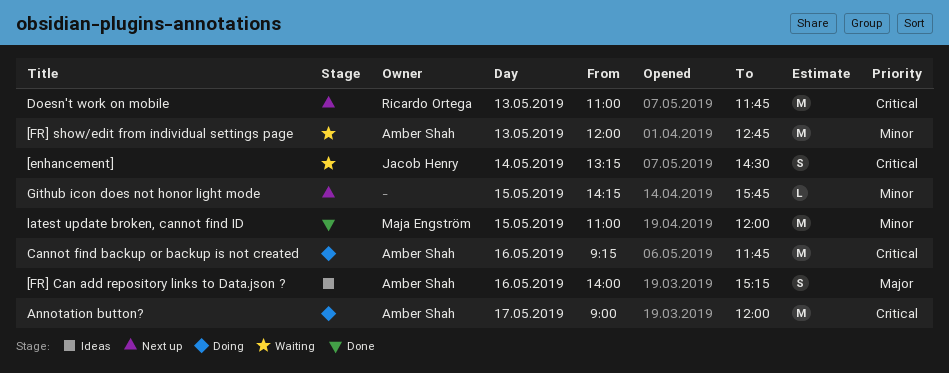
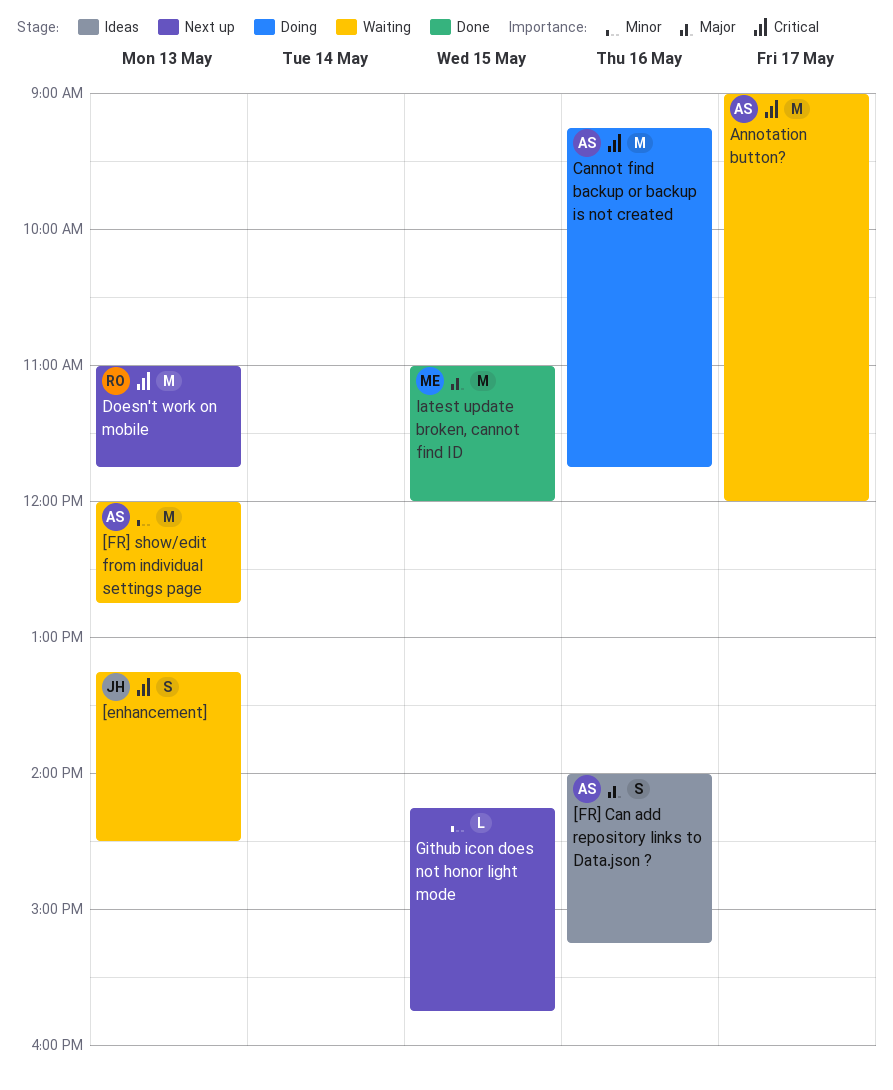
[enhancement], day: May 14 -> May 13
Annotation button?, status: Doing -> Waiting
latest update broken, cannot find ID, priority: Minor -> Major

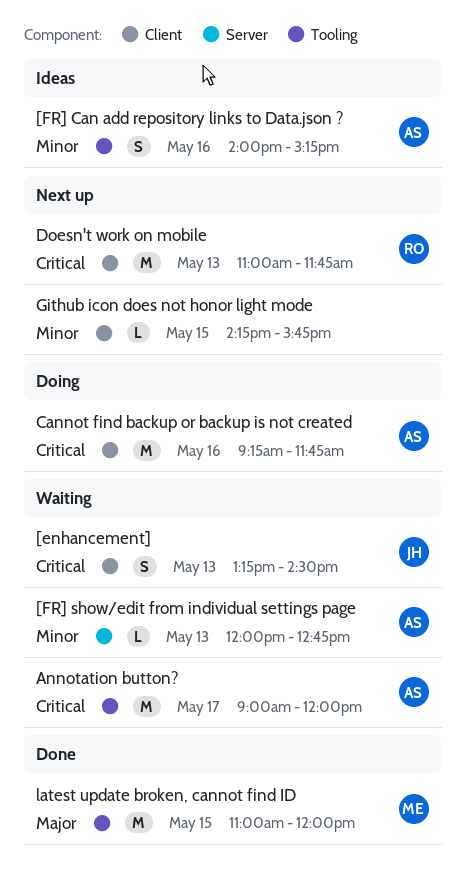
[FR] Can add repository links to Data.json ?, priority: Major -> Minor
[FR] show/edit from individual settings page, estimate: M -> L

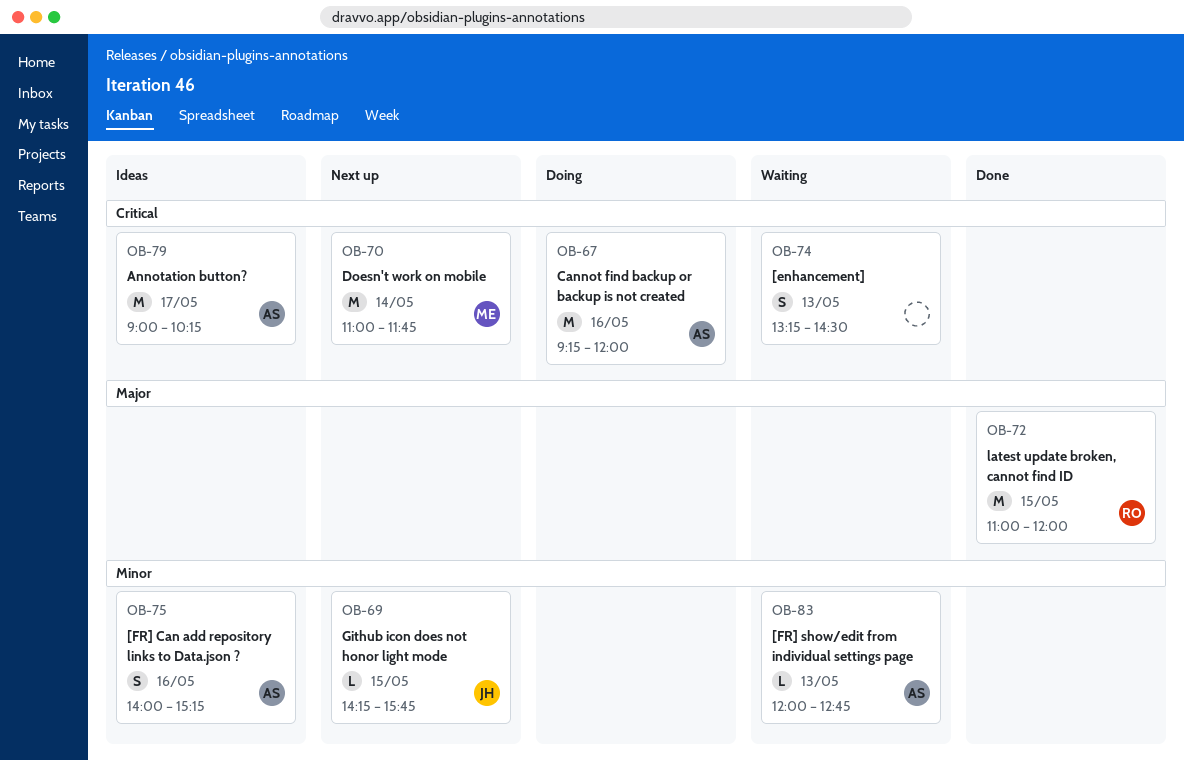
[enhancement], owner: JH -> none
Annotation button?, status: Waiting -> Ideas
Annotation button?, ends: 12:00 -> 10:15
Cannot find backup or backup is not created, ends: 11:45 -> 12:00
Doesn't work on mobile, owner: RO -> ME
Doesn't work on mobile, day: May 13 -> May 14
Github icon does not honor light mode, owner: none -> JH
latest update broken, cannot find ID, owner: ME -> RO

